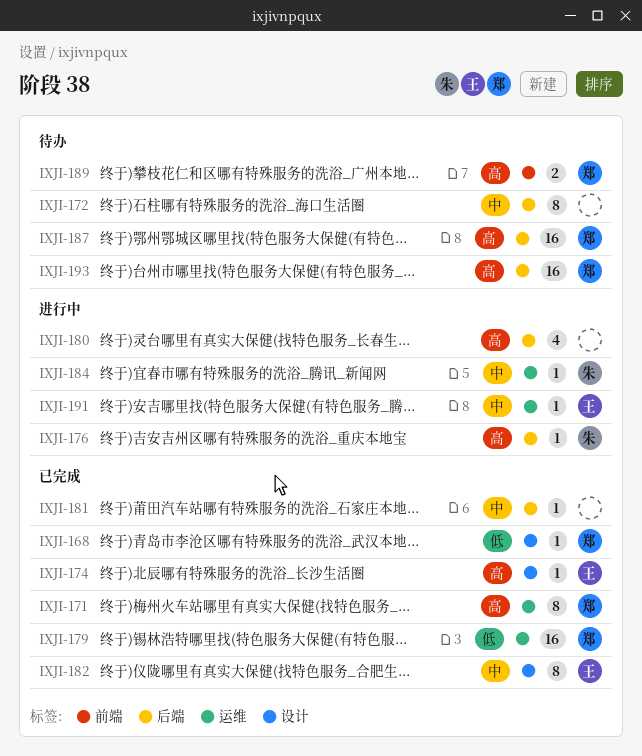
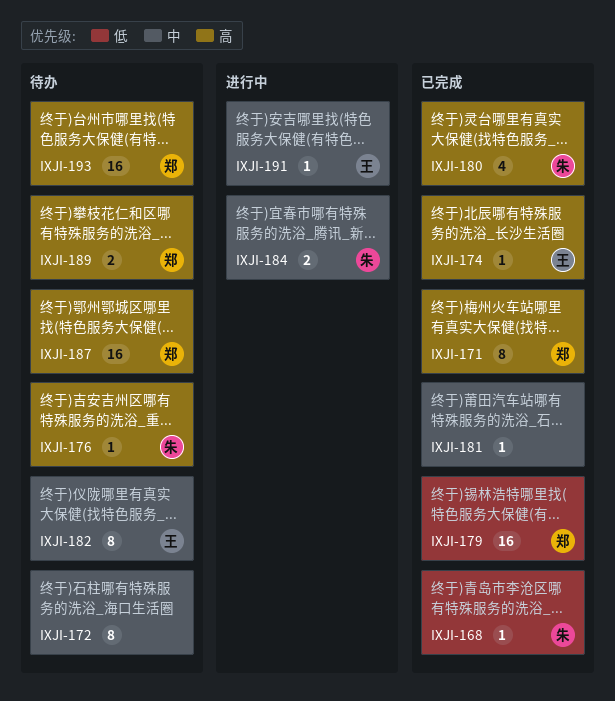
IXJI-168, owner: 郑 -> 朱
IXJI-176, status: 进行中 -> 待办
IXJI-180, status: 进行中 -> 已完成
IXJI-180, owner: none -> 朱
IXJI-182, status: 已完成 -> 待办
IXJI-184, estimate: 1 -> 2

